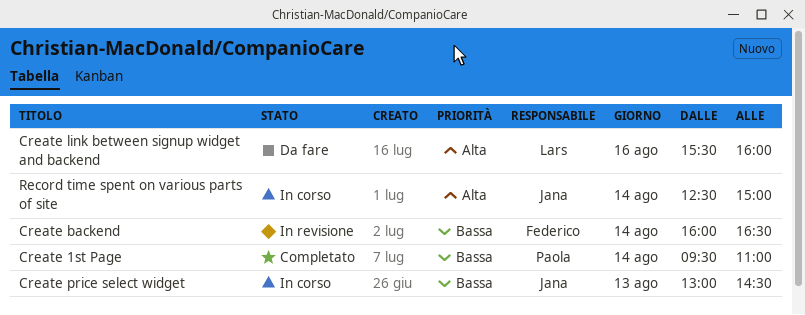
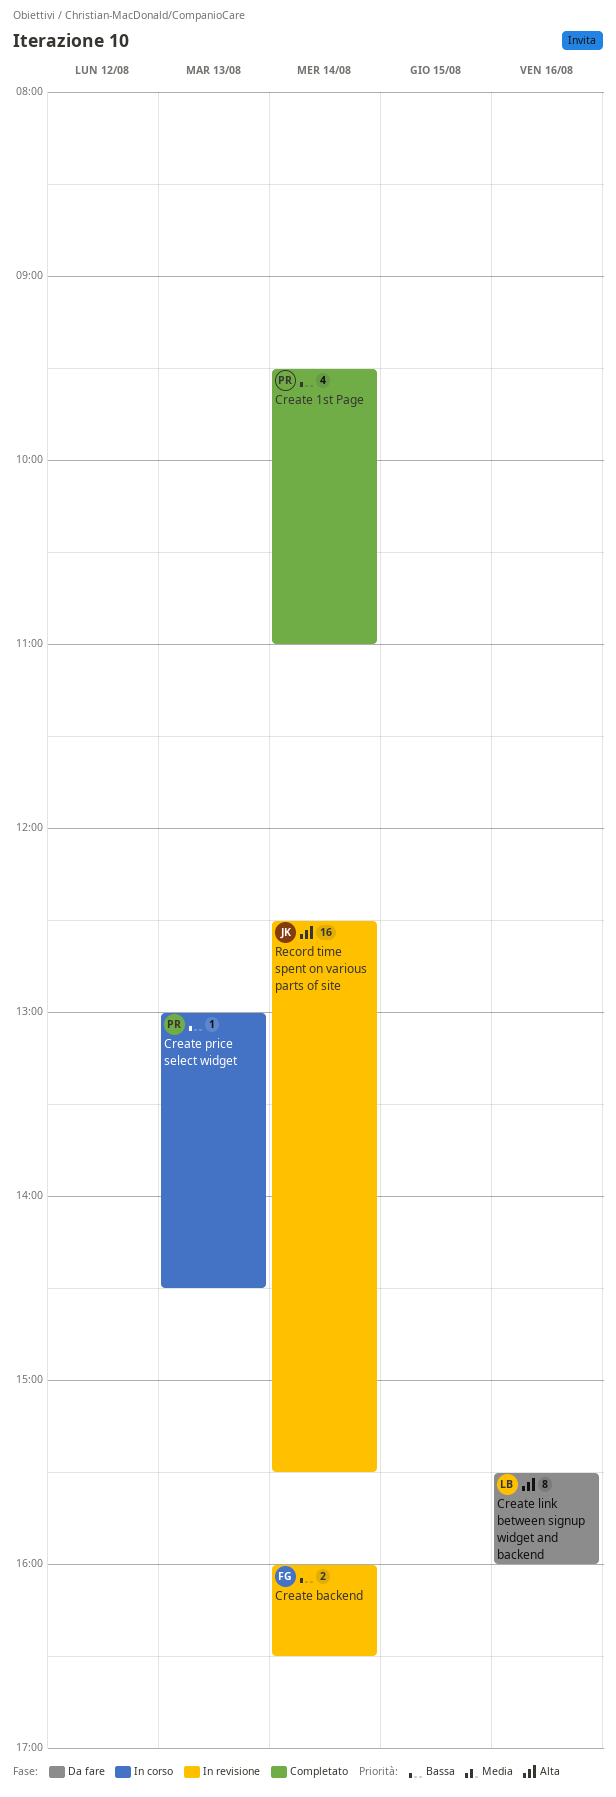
Create price select widget, owner: Jana -> Paola
Record time spent on various parts of site, status: In corso -> In revisione
Record time spent on various parts of site, ends: 15:00 -> 15:30

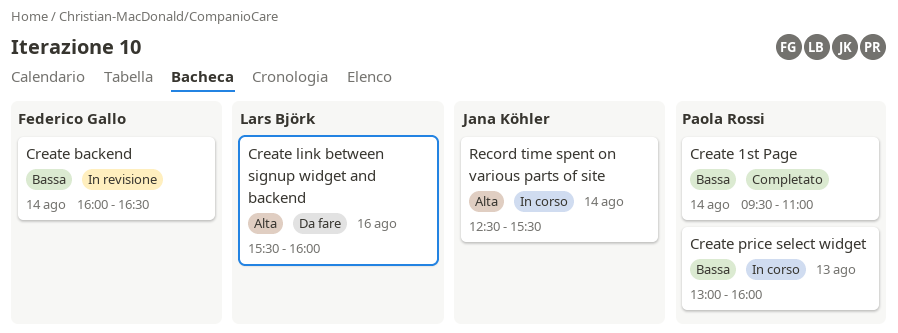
Create price select widget, ends: 14:30 -> 16:00
Record time spent on various parts of site, status: In revisione -> In corso

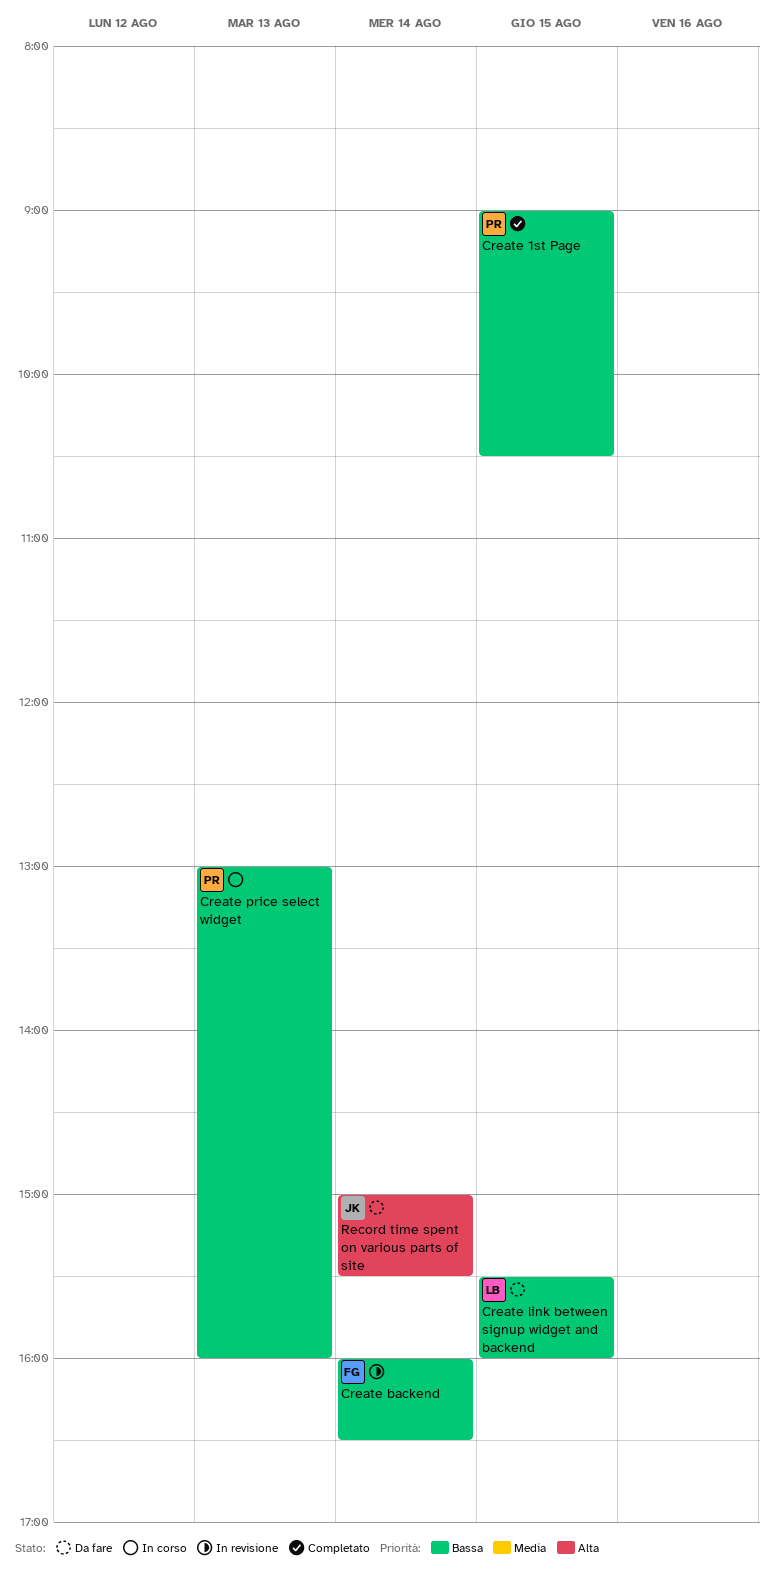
Create 1st Page, day: Aug 14 -> Aug 15
Create 1st Page, begins: 09:30 -> 09:00
Create 1st Page, ends: 11:00 -> 10:30
Create link between signup widget and backend, priority: Alta -> Bassa
Create link between signup widget and backend, day: Aug 16 -> Aug 15
Record time spent on various parts of site, status: In corso -> Da fare
Record time spent on various parts of site, begins: 12:30 -> 15:00

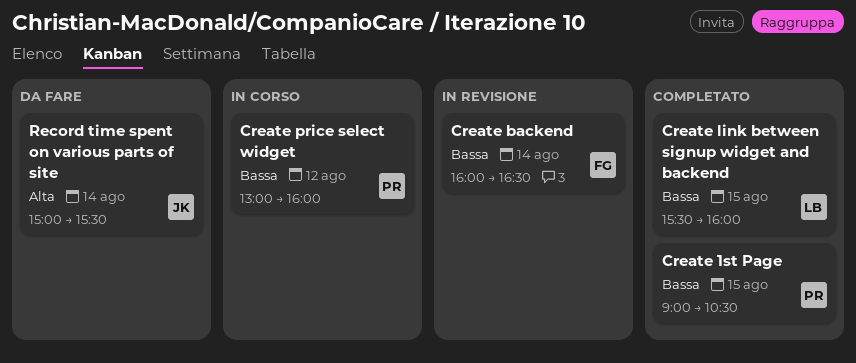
Create link between signup widget and backend, status: Da fare -> Completato
Create price select widget, day: Aug 13 -> Aug 12

